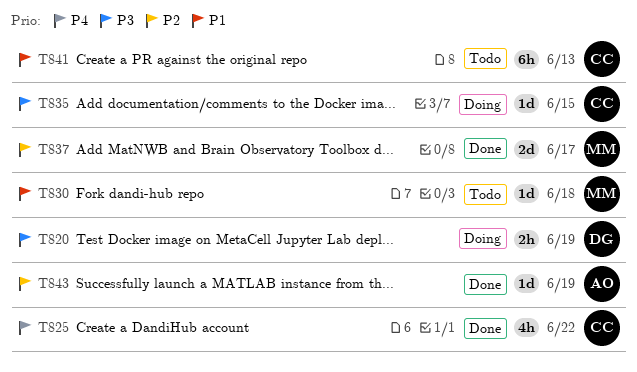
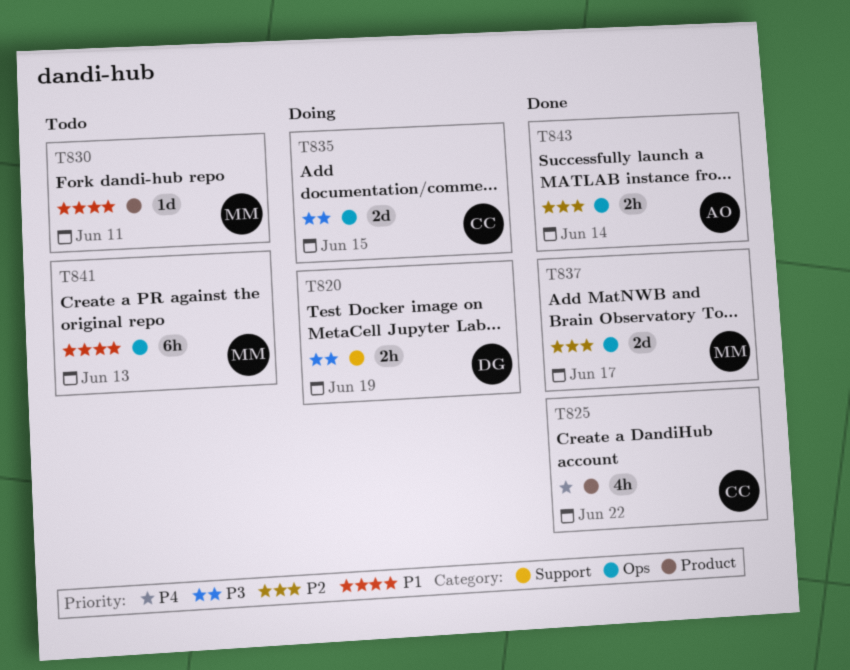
T830, due: Jun 18 -> Jun 11
T835, estimate: 1d -> 2d
T841, owner: CC -> MM
T843, estimate: 1d -> 2h
T843, due: Jun 19 -> Jun 14

